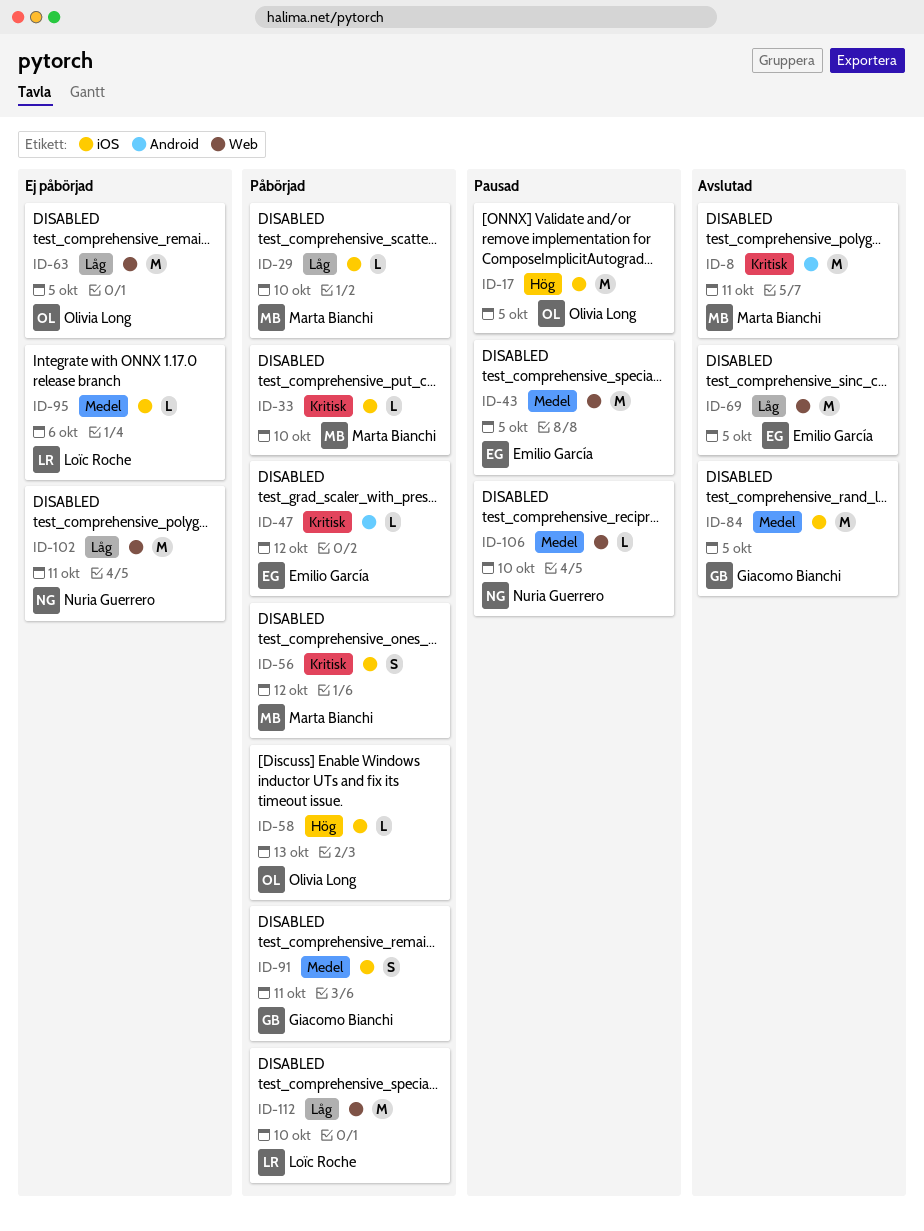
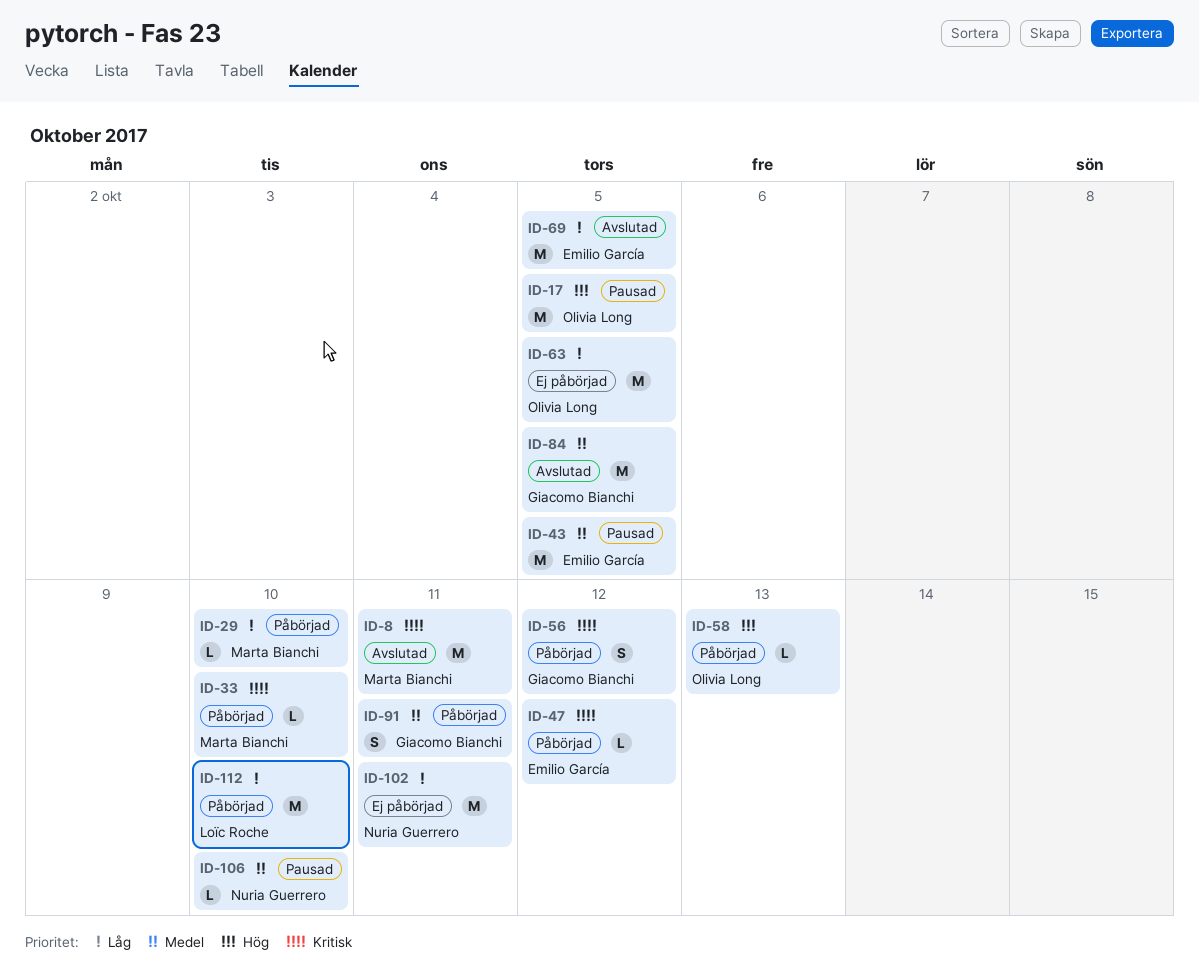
ID-56, owner: Marta Bianchi -> Giacomo Bianchi
ID-95: present -> none

